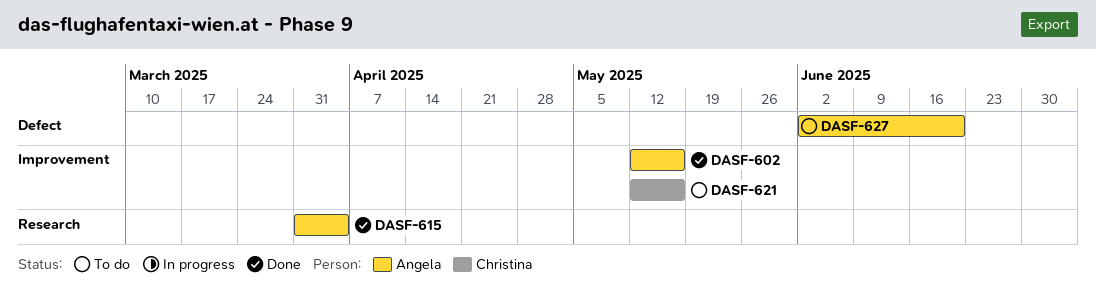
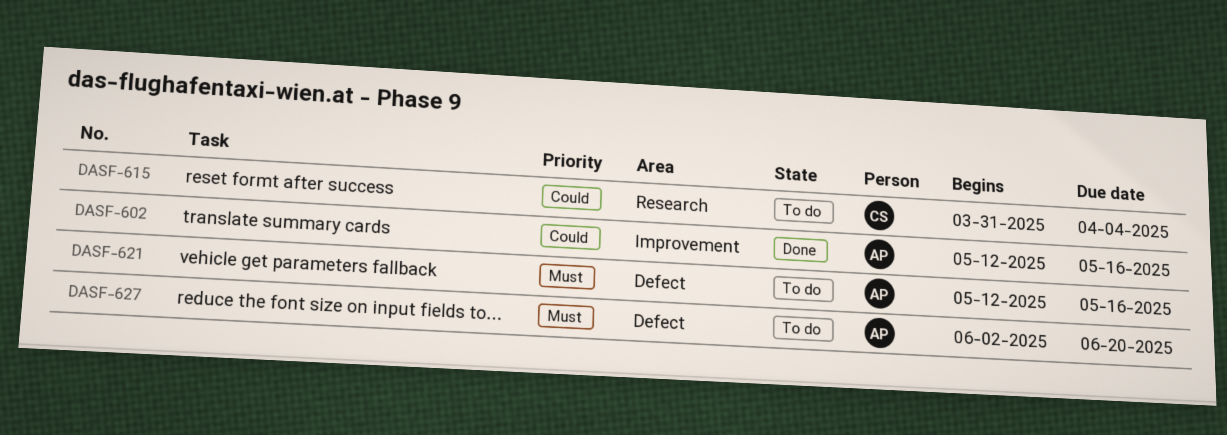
DASF-615, status: Done -> To do
DASF-615, owner: Angela -> Christina
DASF-621, owner: Christina -> Angela
DASF-621, label: Improvement -> Defect

